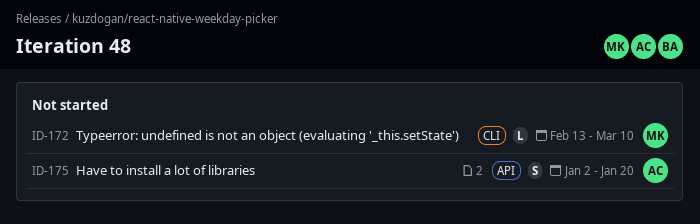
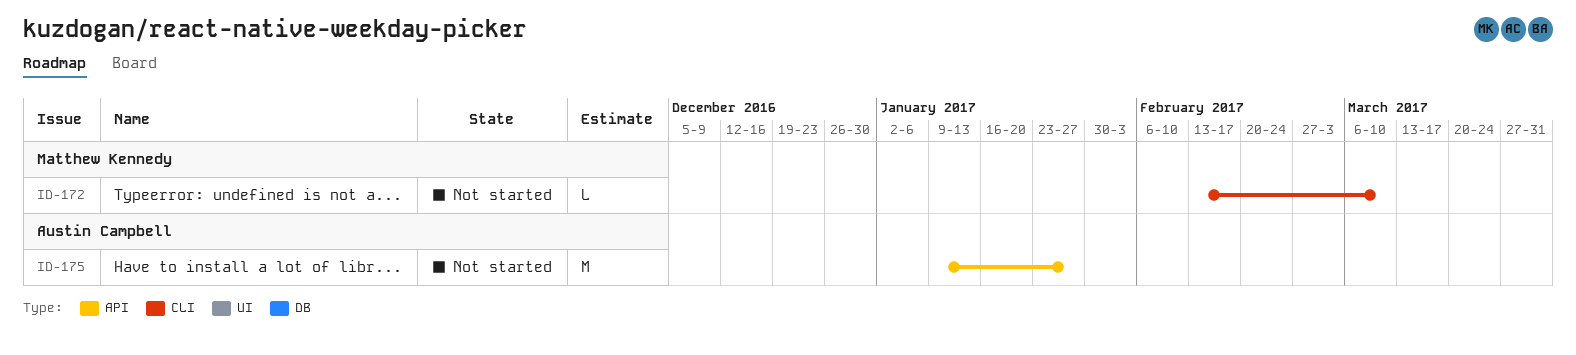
ID-175, estimate: S -> M
ID-175, start: Jan 2 -> Jan 9
ID-175, due: Jan 20 -> Jan 27

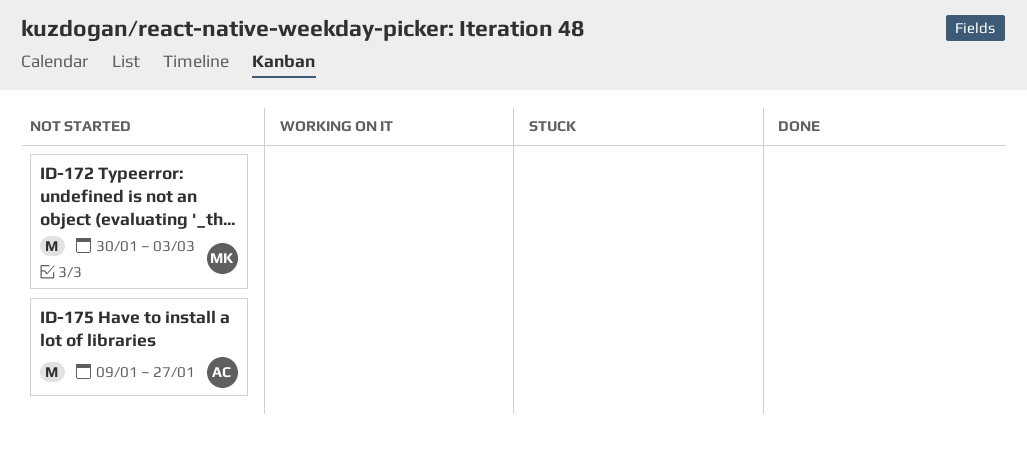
ID-172, estimate: L -> M
ID-172, start: Feb 13 -> Jan 30
ID-172, due: Mar 10 -> Mar 3

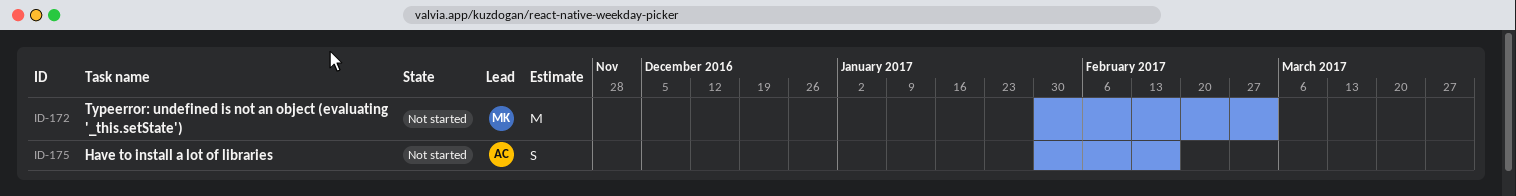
ID-175, estimate: M -> S
ID-175, start: Jan 9 -> Jan 30
ID-175, due: Jan 27 -> Feb 17

